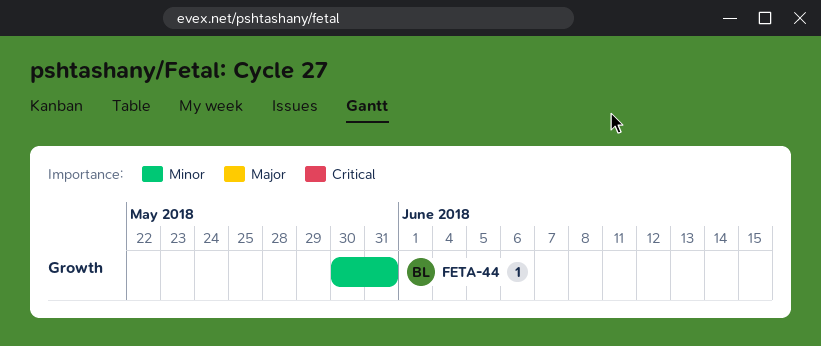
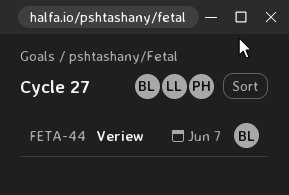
FETA-44, due: May 31 -> Jun 7

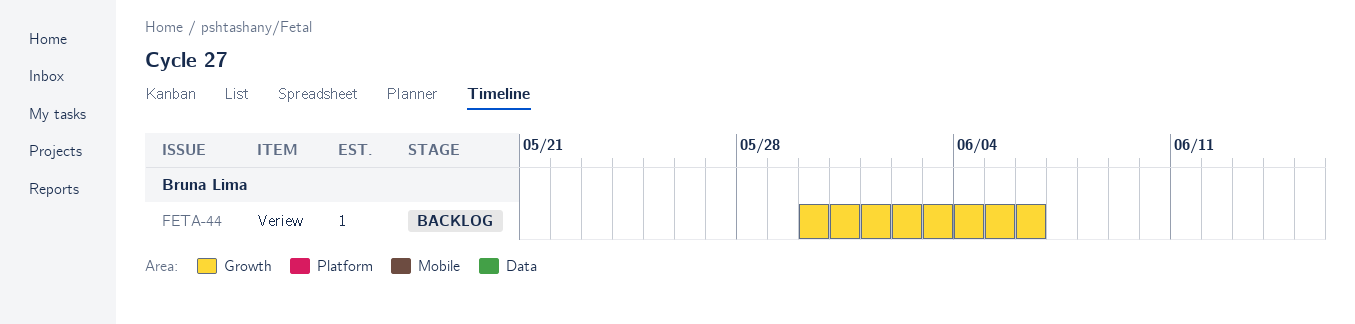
FETA-44, due: Jun 7 -> Jun 6

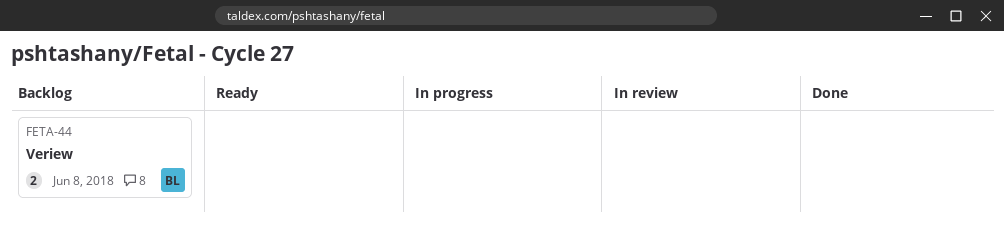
FETA-44, estimate: 1 -> 2
FETA-44, due: Jun 6 -> Jun 8

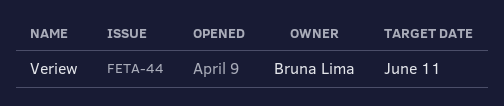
FETA-44, due: Jun 8 -> Jun 11

